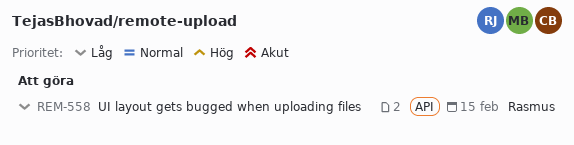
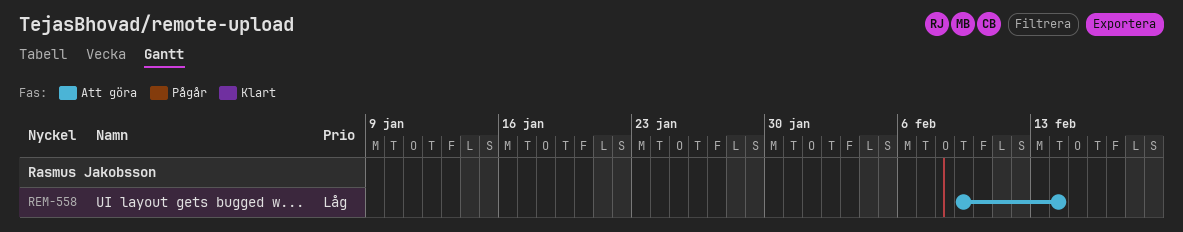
REM-558, due: Feb 15 -> Feb 14

